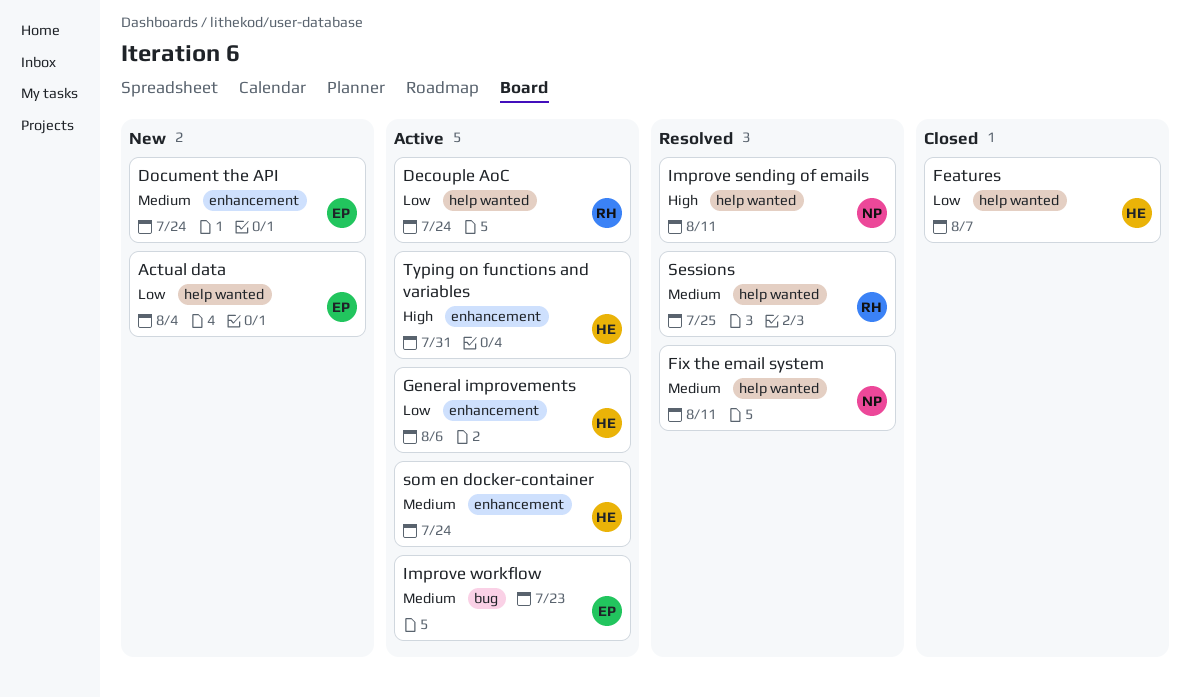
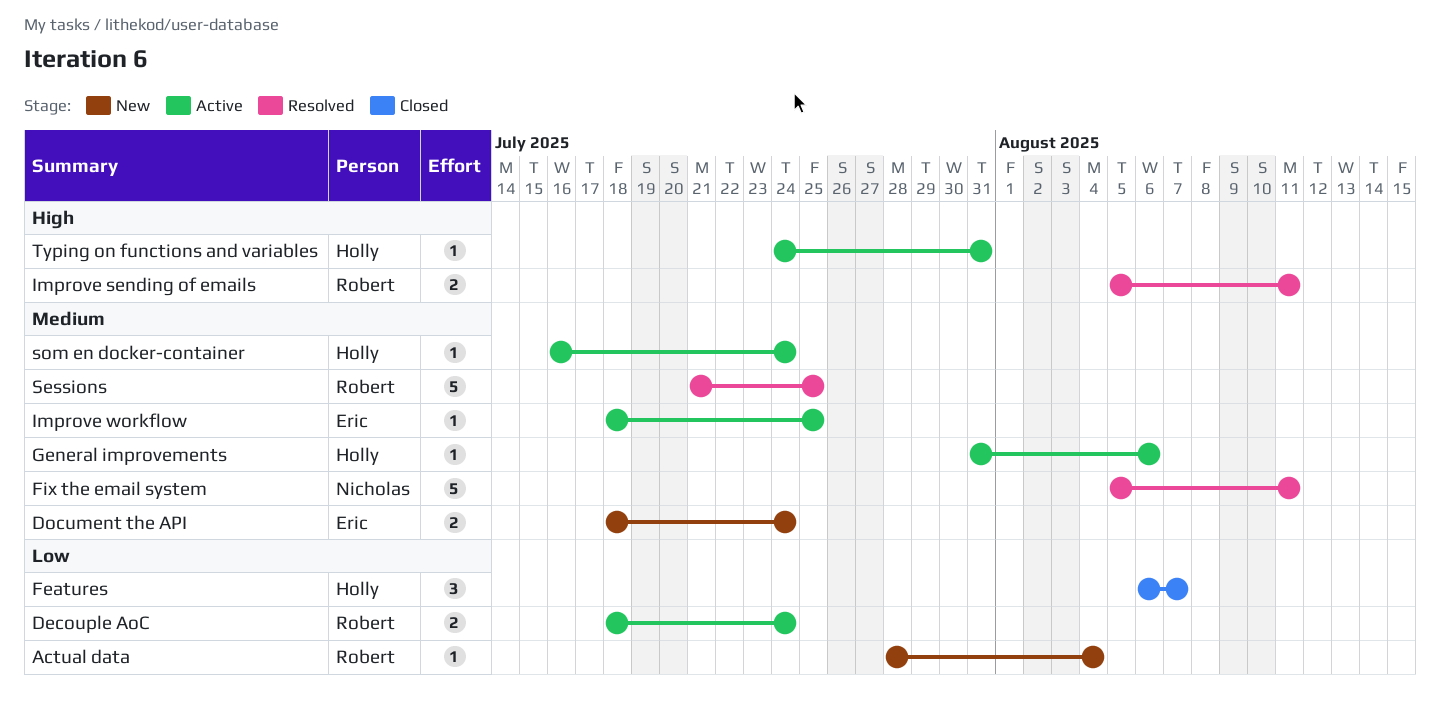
Actual data, owner: Eric -> Robert
General improvements, priority: Low -> Medium
Improve sending of emails, owner: Nicholas -> Robert
Improve workflow, due: Jul 23 -> Jul 25

